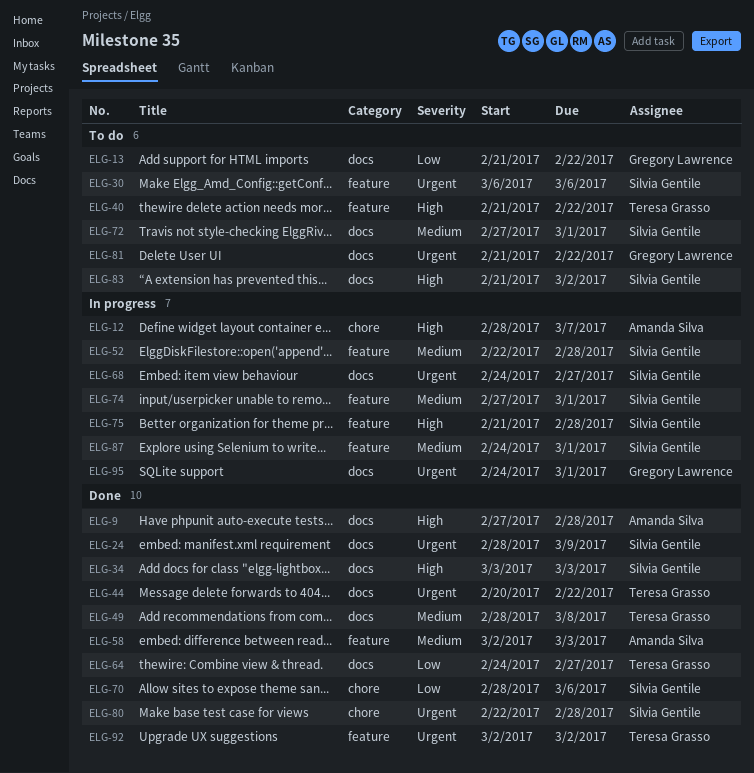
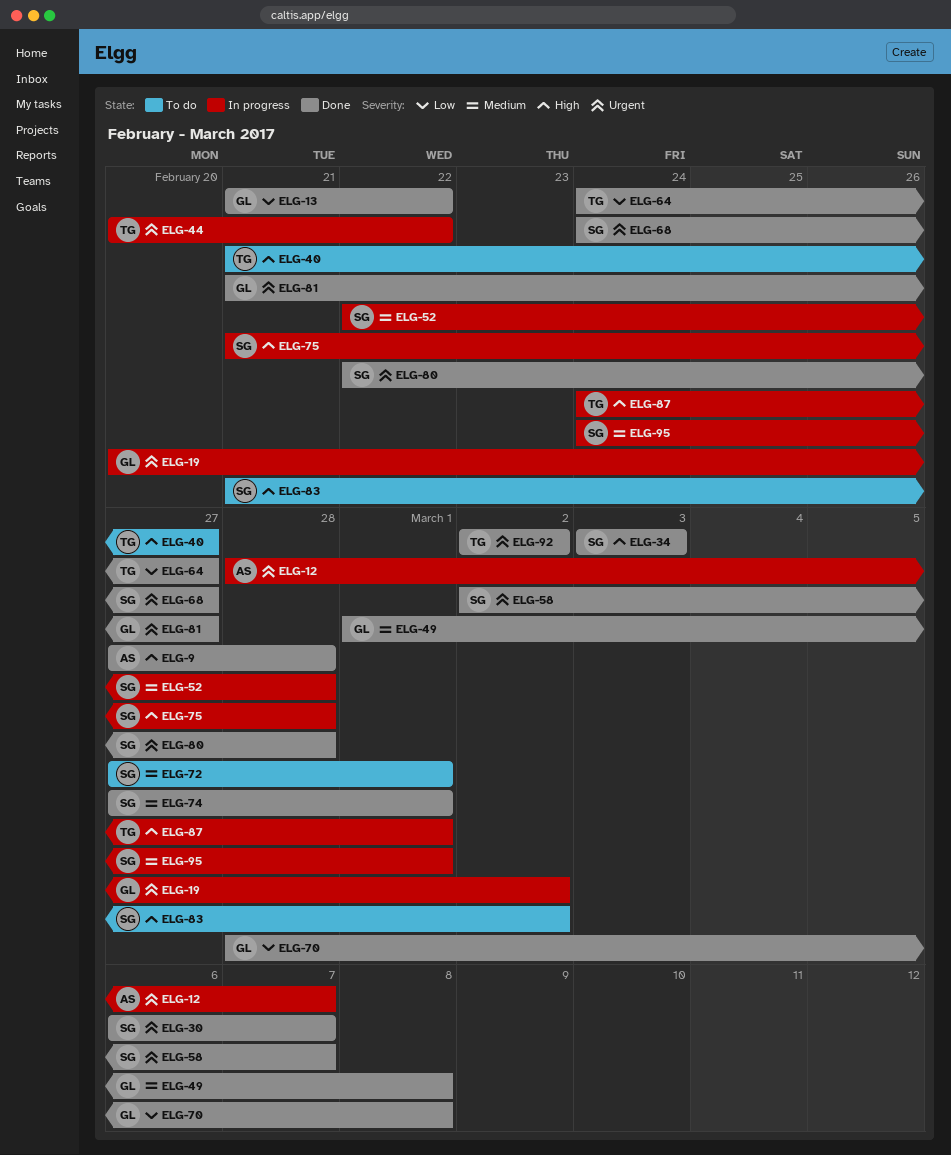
ELG-12, priority: High -> Urgent
ELG-13, status: To do -> Done
ELG-19: none -> present
ELG-24: present -> none
ELG-30, status: To do -> Done
ELG-30, due: Mar 6 -> Mar 7
ELG-40, due: Feb 22 -> Feb 27
ELG-44, status: Done -> In progress
ELG-49, owner: Teresa Grasso -> Gregory Lawrence
ELG-49, start: Feb 28 -> Mar 1
ELG-58, owner: Amanda Silva -> Silvia Gentile
ELG-58, priority: Medium -> Urgent
ELG-58, due: Mar 3 -> Mar 7
ELG-68, status: In progress -> Done
ELG-70, owner: Silvia Gentile -> Gregory Lawrence
ELG-70, due: Mar 6 -> Mar 8
ELG-74, status: In progress -> Done
ELG-81, status: To do -> Done
ELG-81, due: Feb 22 -> Feb 27
ELG-87, owner: Silvia Gentile -> Teresa Grasso
ELG-87, priority: Medium -> High
ELG-95, owner: Gregory Lawrence -> Silvia Gentile
ELG-95, priority: Urgent -> Medium

